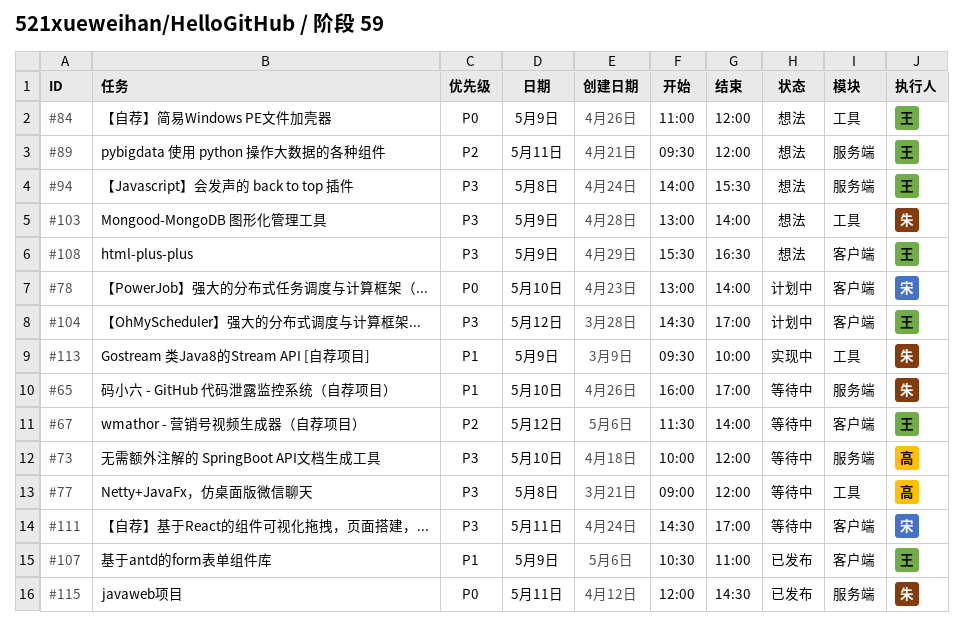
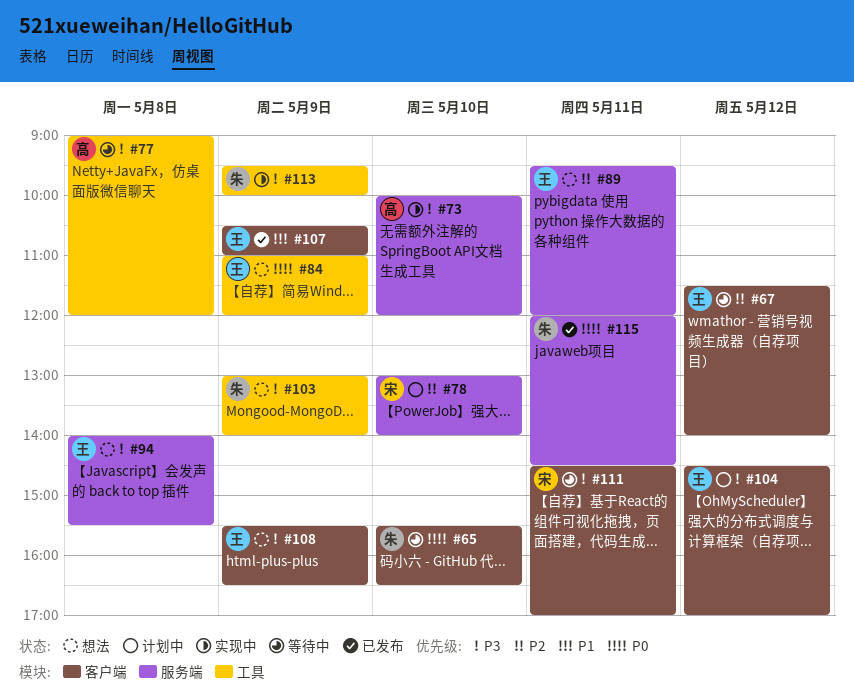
#65, priority: P1 -> P0
#65, label: 服务端 -> 客户端
#65, begins: 16:00 -> 15:30
#65, ends: 17:00 -> 16:30
#73, status: 等待中 -> 实现中
#78, priority: P0 -> P2
#78, label: 客户端 -> 服务端
#113, priority: P1 -> P3

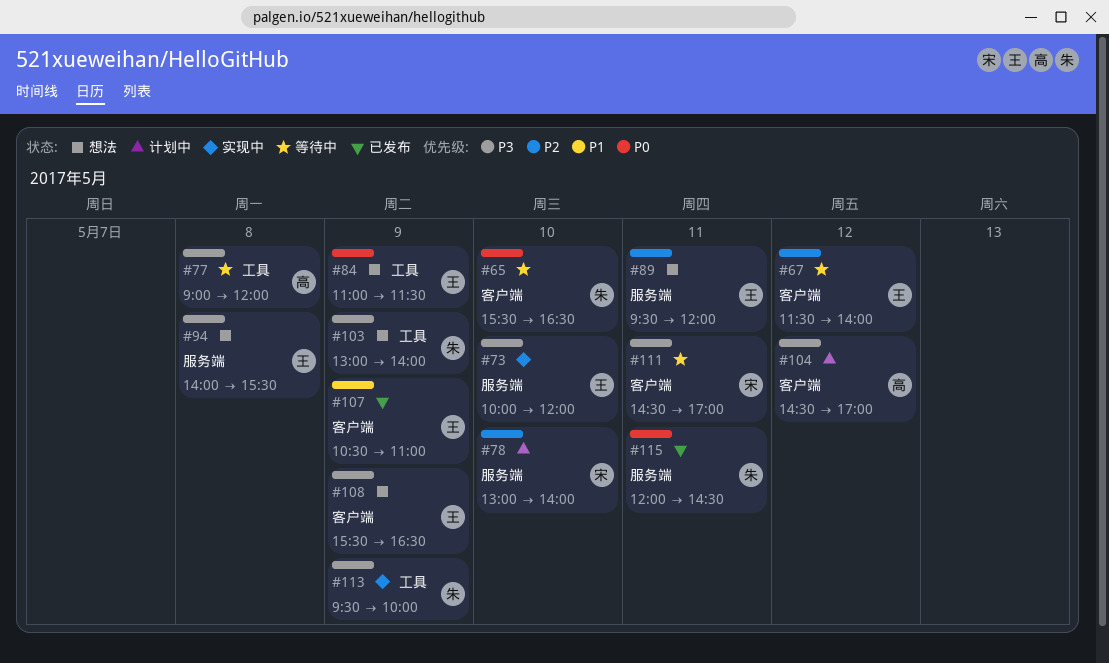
#73, owner: 高 -> 王
#84, ends: 12:00 -> 11:30
#104, owner: 王 -> 高

